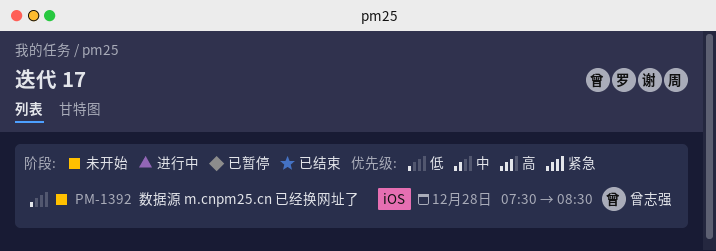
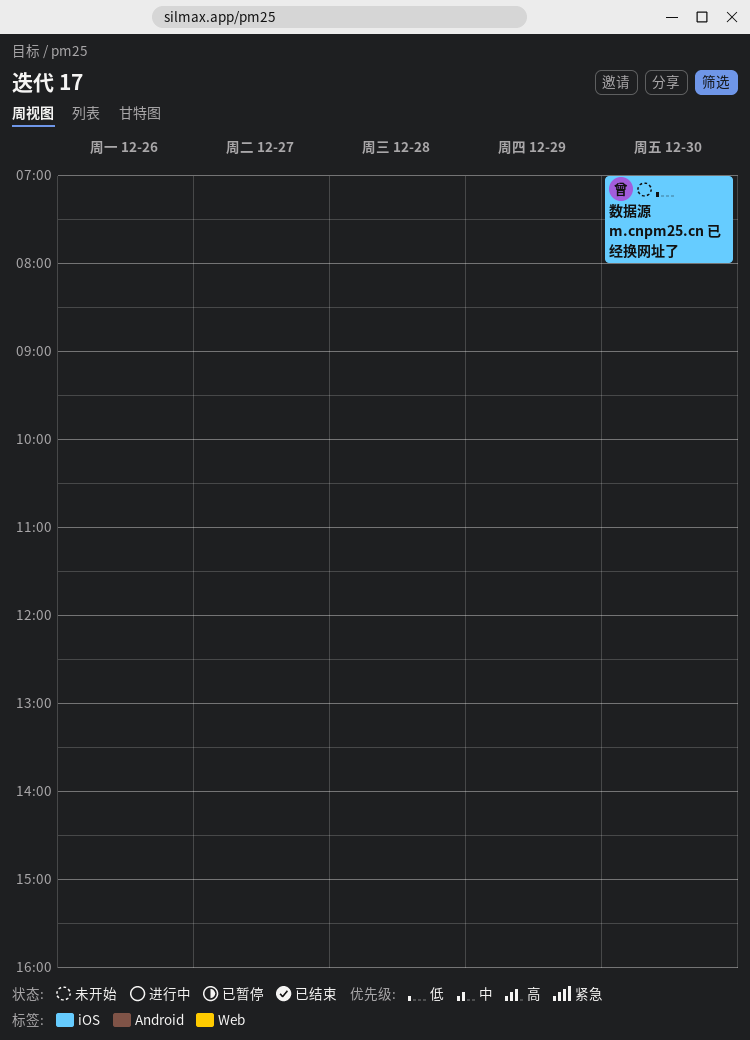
数据源 m.cnpm25.cn 已经换网址了, day: Dec 28 -> Dec 30
数据源 m.cnpm25.cn 已经换网址了, begins: 07:30 -> 07:00
数据源 m.cnpm25.cn 已经换网址了, ends: 08:30 -> 08:00

